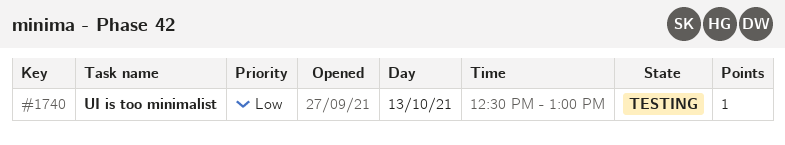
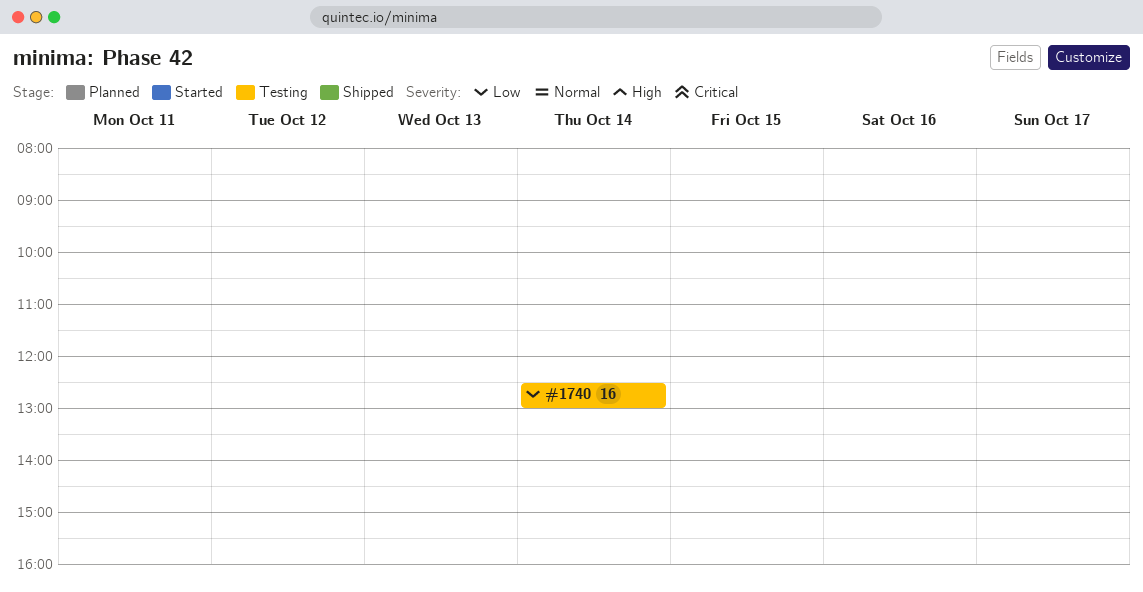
#1740, estimate: 1 -> 16
#1740, day: Oct 13 -> Oct 14

